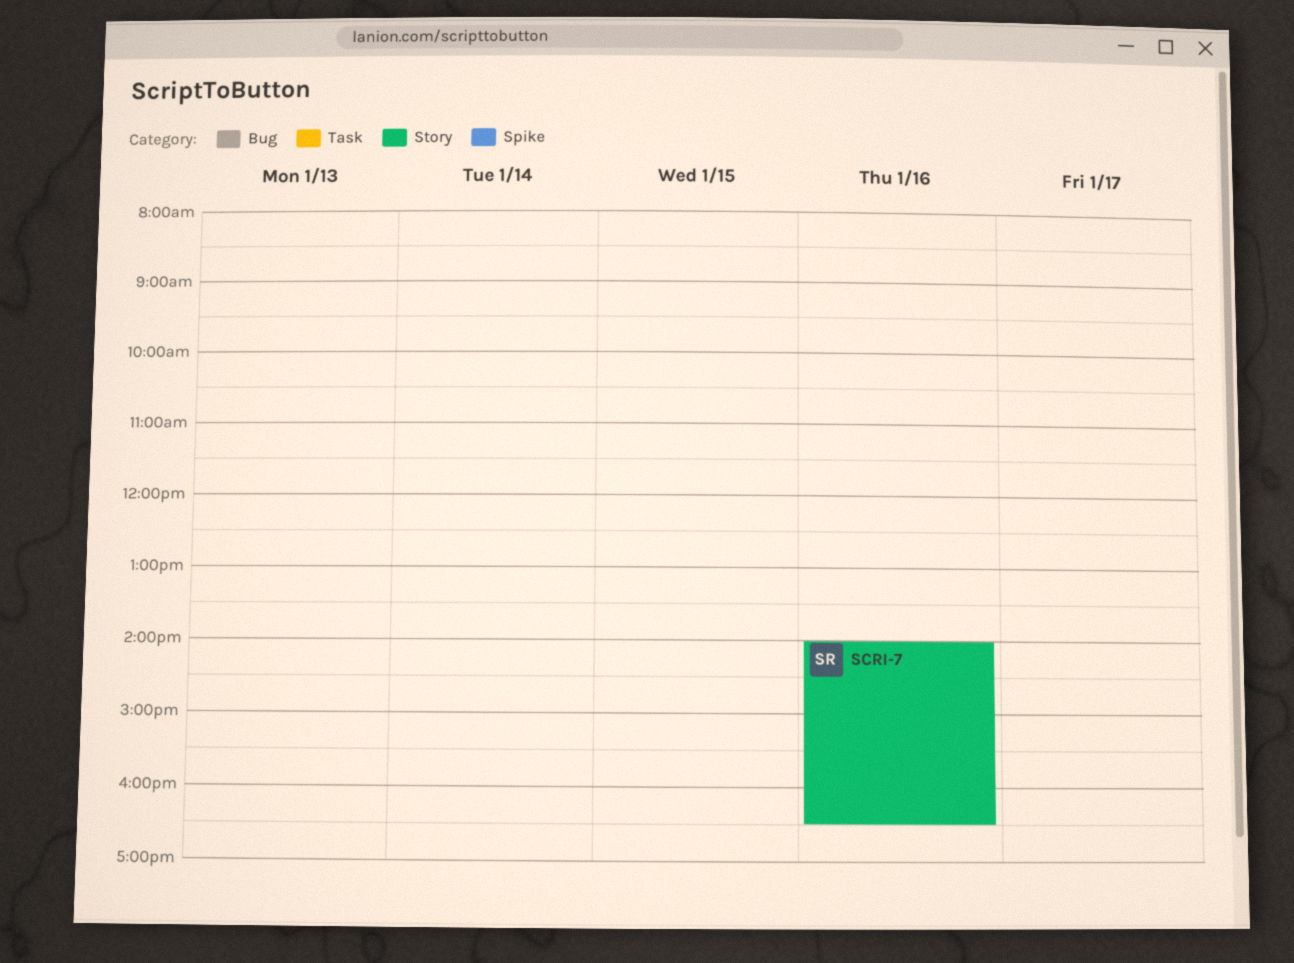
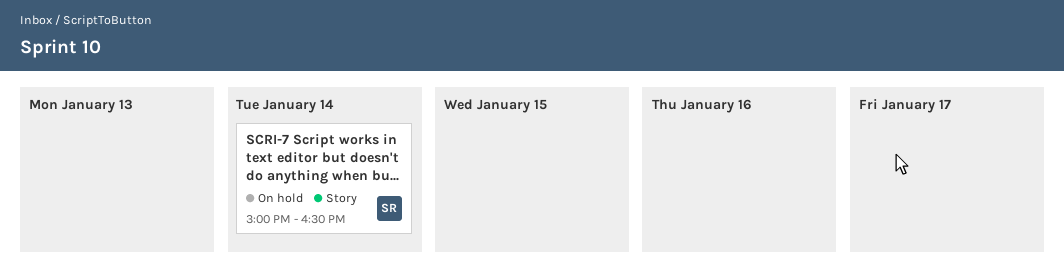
SCRI-7, day: Jan 16 -> Jan 14
SCRI-7, begins: 14:00 -> 15:00

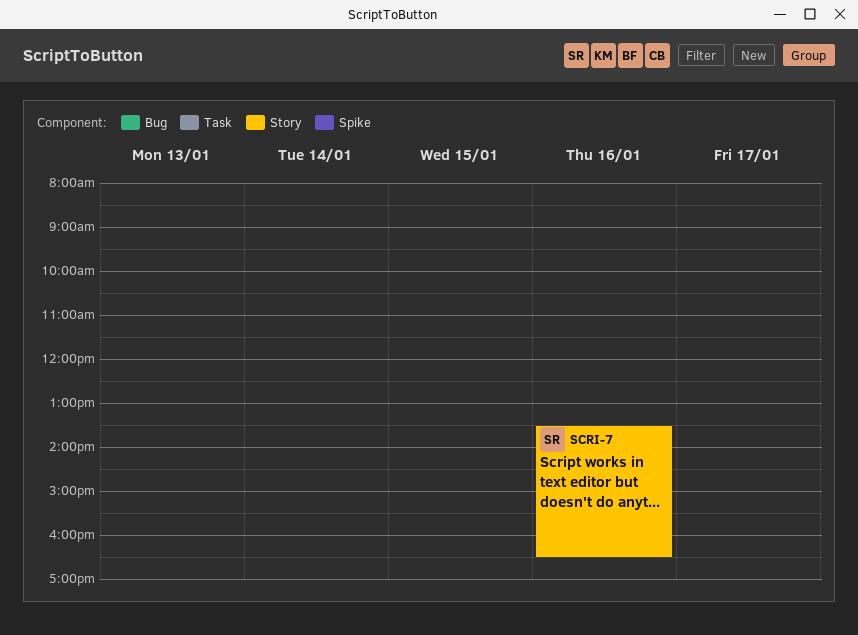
SCRI-7, day: Jan 14 -> Jan 16
SCRI-7, begins: 15:00 -> 13:30

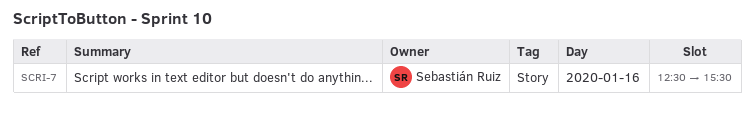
SCRI-7, begins: 13:30 -> 12:30
SCRI-7, ends: 16:30 -> 15:30

